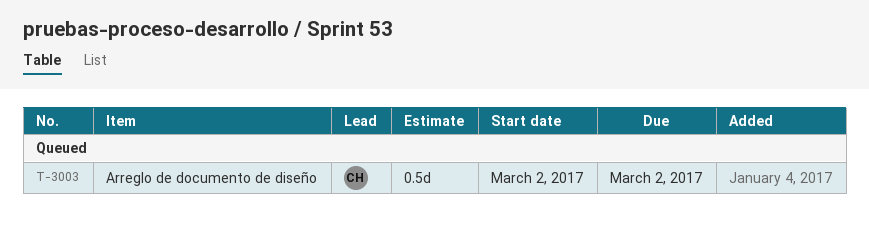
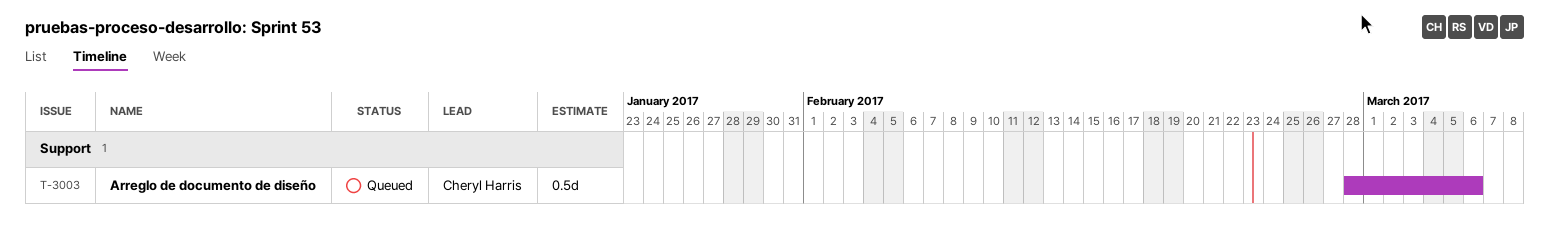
T-3003, start: Mar 2 -> Feb 28
T-3003, due: Mar 2 -> Mar 6

